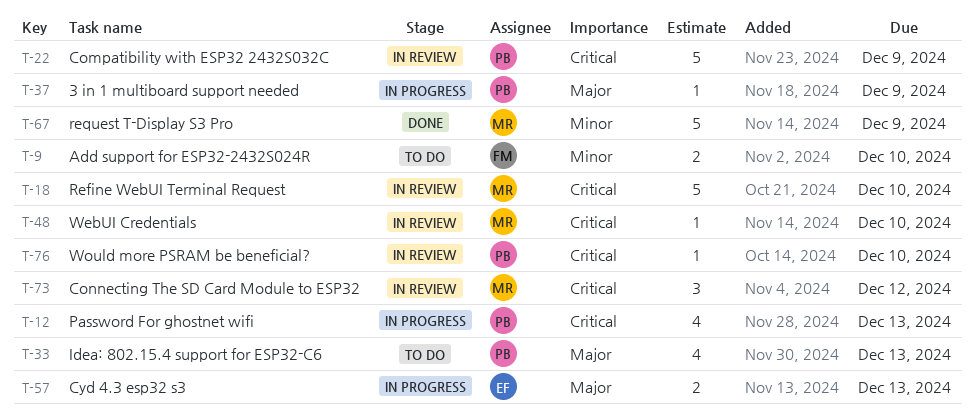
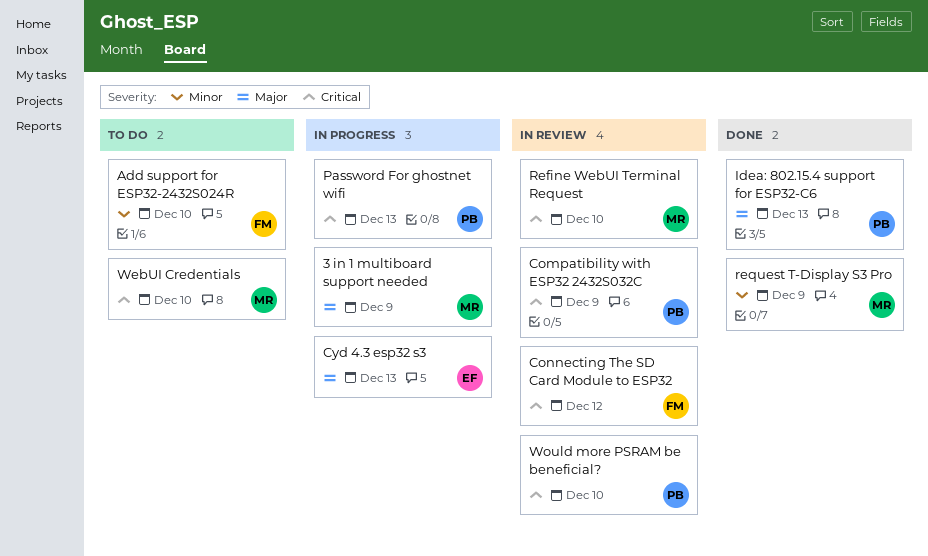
3 in 1 multiboard support needed, owner: PB -> MR
Connecting The SD Card Module to ESP32, owner: MR -> FM
Idea: 802.15.4 support for ESP32-C6, status: To do -> Done
WebUI Credentials, status: In review -> To do

